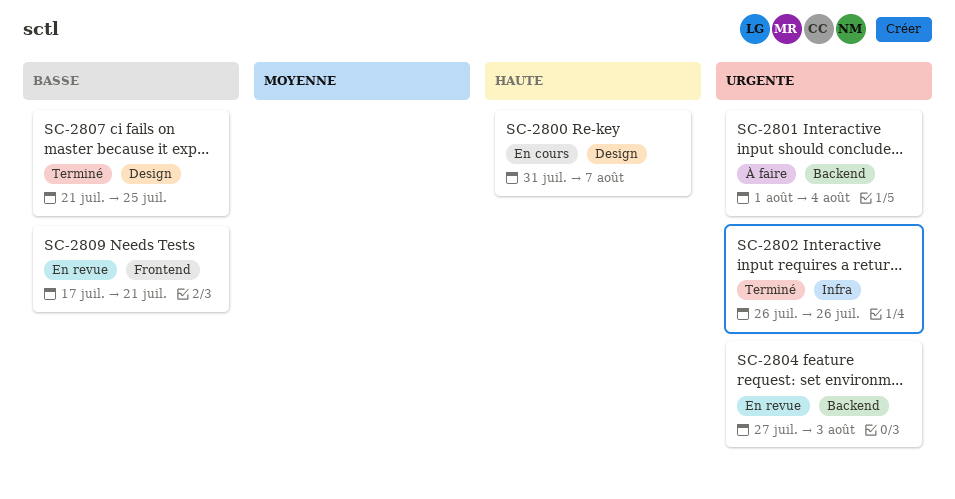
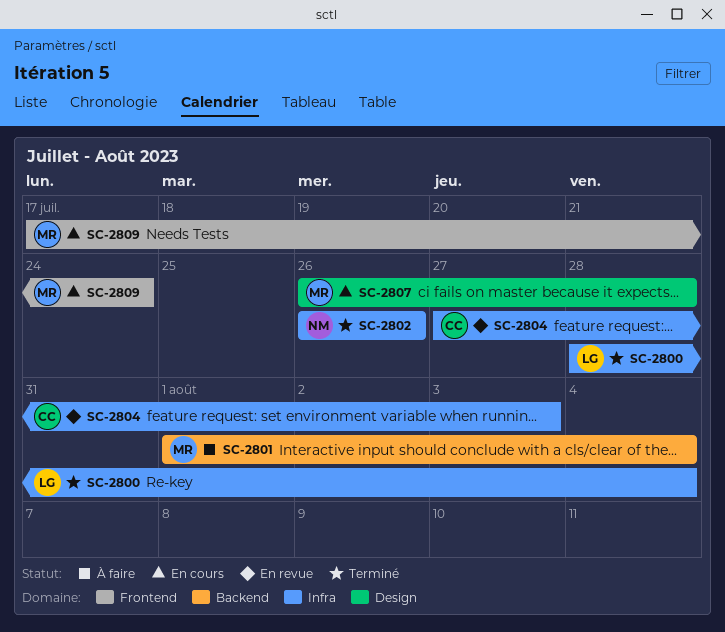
SC-2800, status: En cours -> Terminé
SC-2800, label: Design -> Infra
SC-2800, start: Jul 31 -> Jul 28
SC-2800, due: Aug 7 -> Aug 4
SC-2804, label: Backend -> Infra
SC-2807, status: Terminé -> En cours
SC-2807, start: Jul 21 -> Jul 26
SC-2807, due: Jul 25 -> Jul 28
SC-2809, status: En revue -> En cours
SC-2809, due: Jul 21 -> Jul 24

